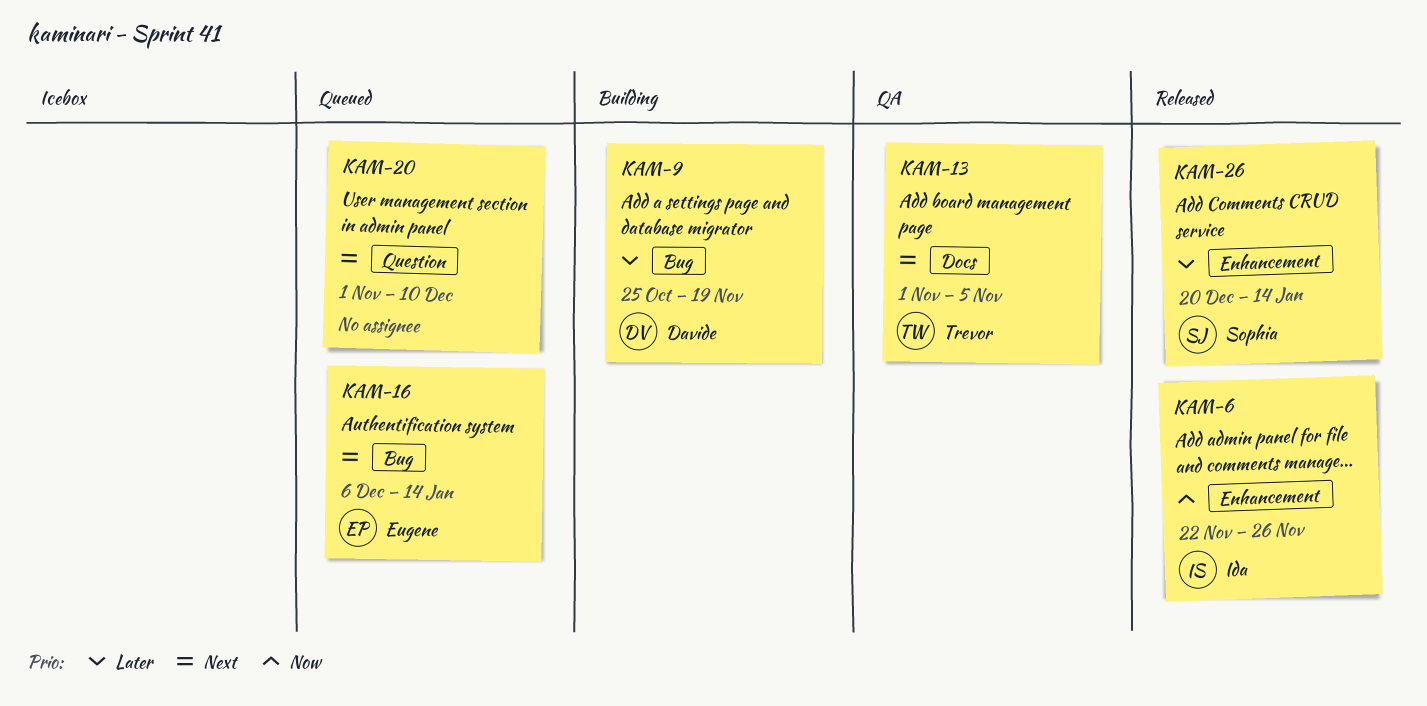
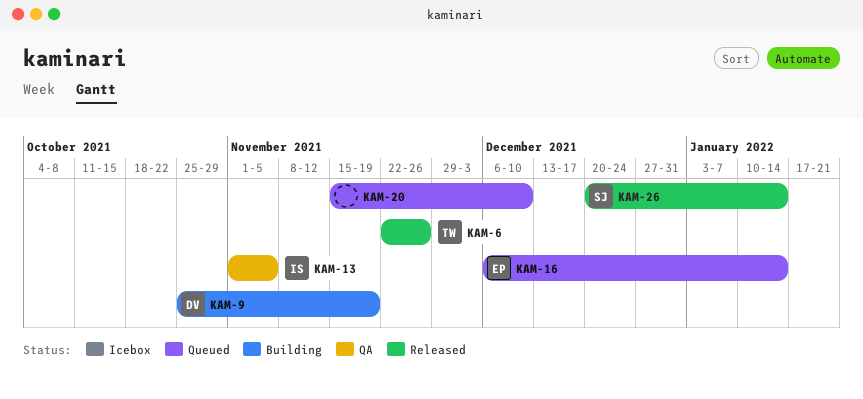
KAM-6, owner: Ida -> Trevor
KAM-13, owner: Trevor -> Ida
KAM-20, start: Nov 1 -> Nov 15

